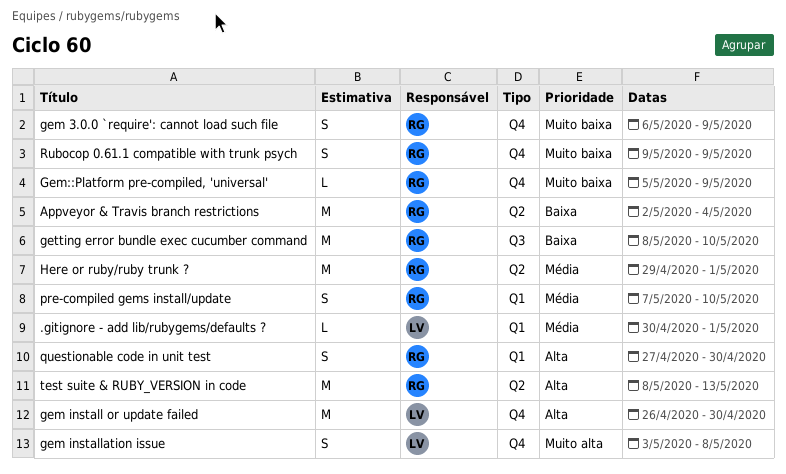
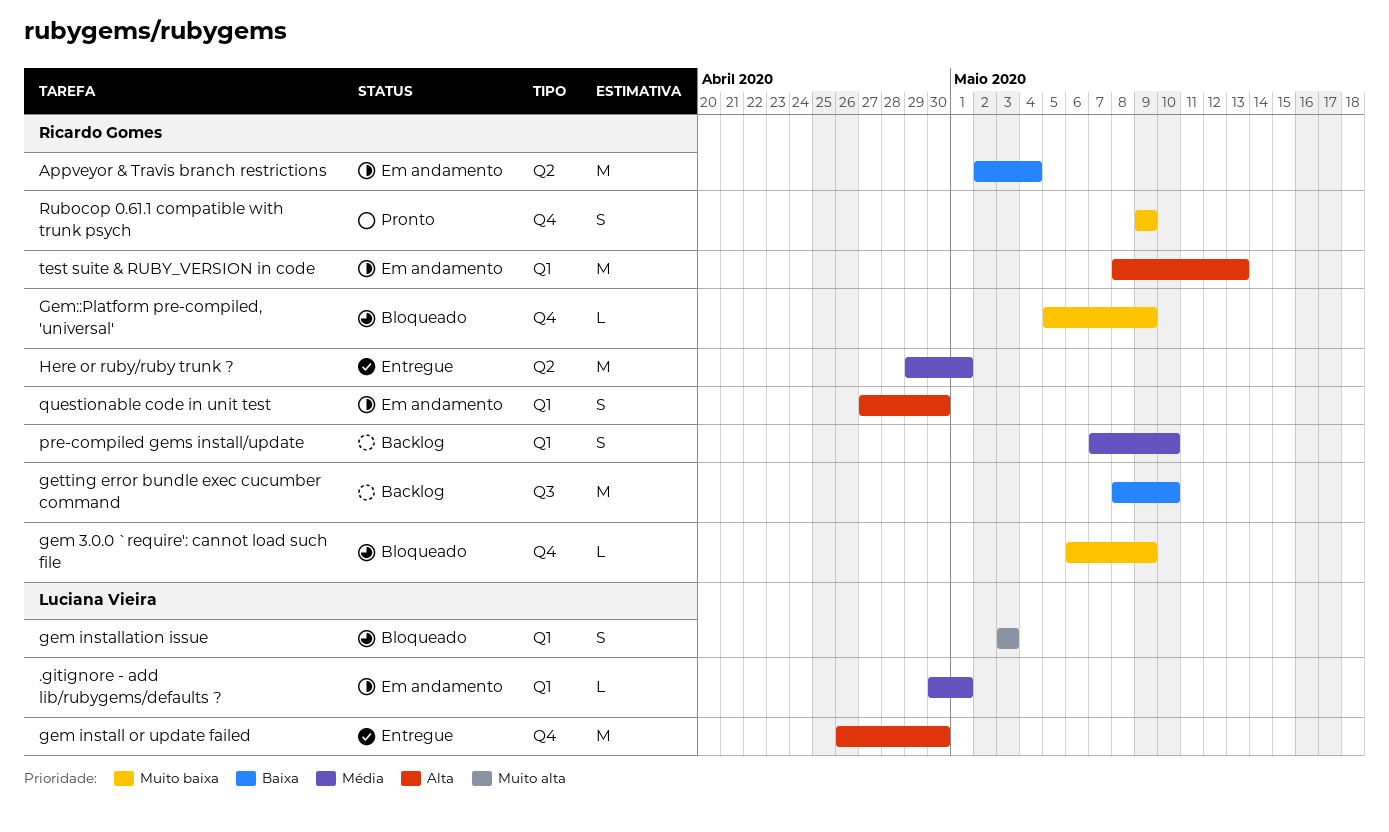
gem 3.0.0 `require': cannot load such file, estimate: S -> L
gem installation issue, label: Q4 -> Q1
gem installation issue, due: May 8 -> May 3
test suite & RUBY_VERSION in code, label: Q2 -> Q1

